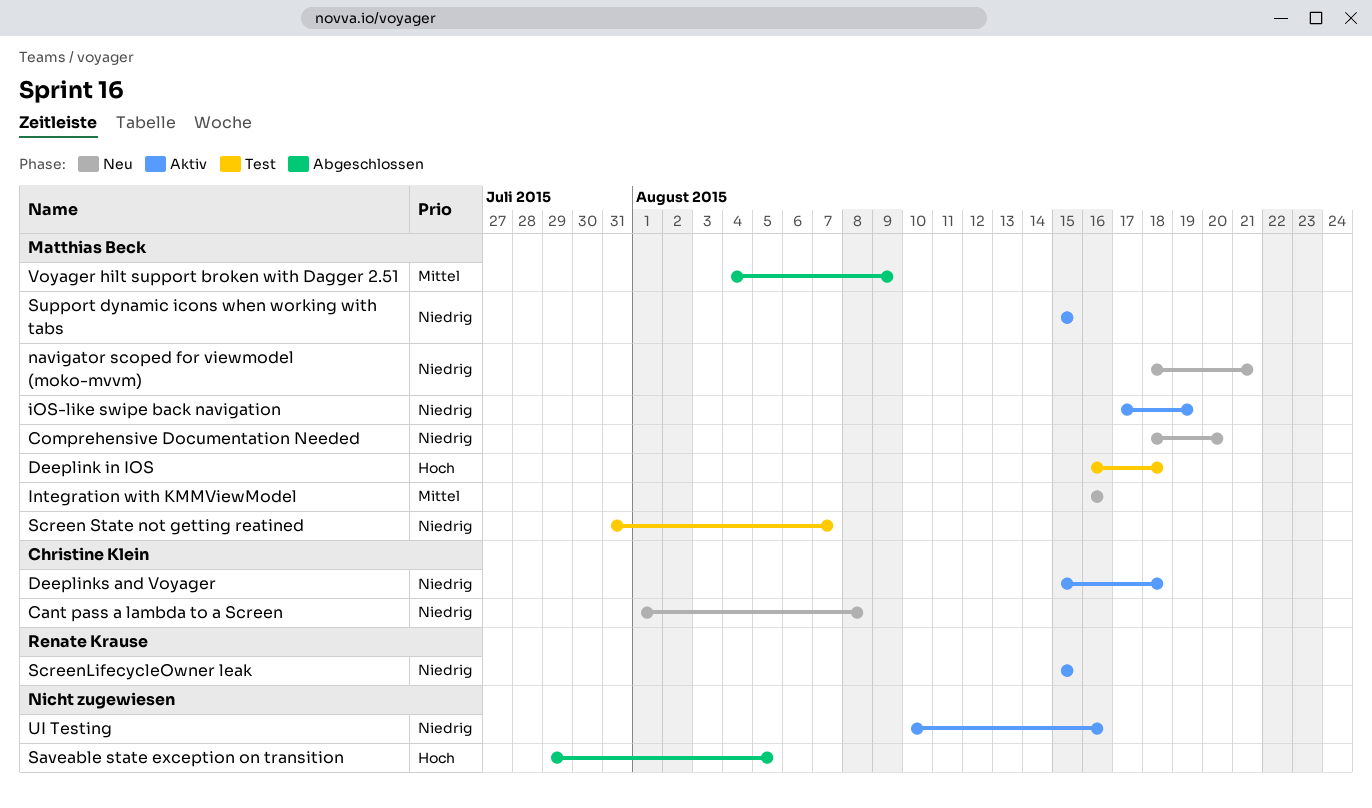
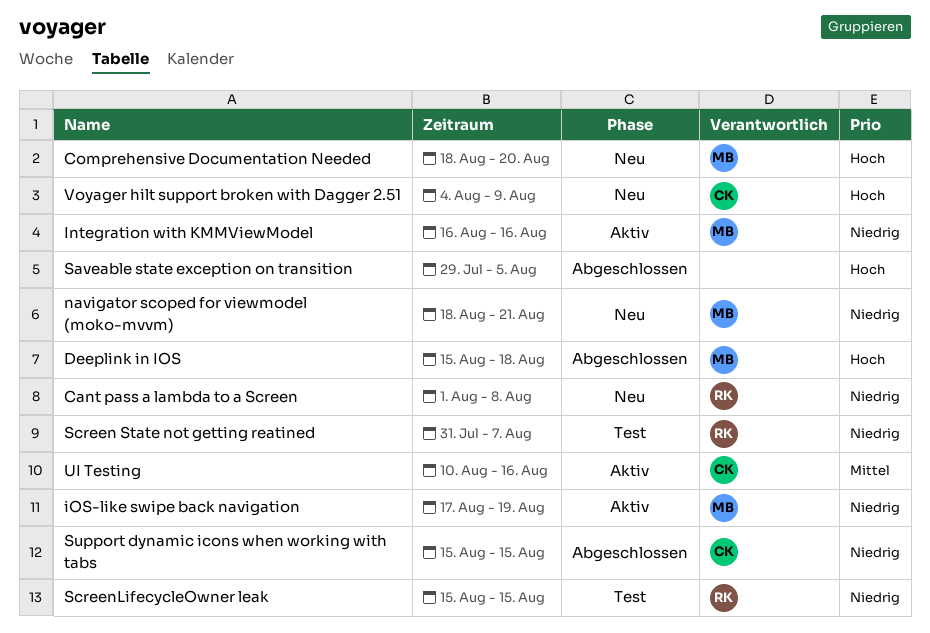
Cant pass a lambda to a Screen, owner: Christine Klein -> Renate Krause
Comprehensive Documentation Needed, priority: Niedrig -> Hoch
Deeplink in IOS, status: Test -> Abgeschlossen
Deeplink in IOS, start: Aug 16 -> Aug 15
Deeplinks and Voyager: present -> none
Integration with KMMViewModel, status: Neu -> Aktiv
Integration with KMMViewModel, priority: Mittel -> Niedrig
Screen State not getting reatined, owner: Matthias Beck -> Renate Krause
ScreenLifecycleOwner leak, status: Aktiv -> Test
Support dynamic icons when working with tabs, status: Aktiv -> Abgeschlossen
Support dynamic icons when working with tabs, owner: Matthias Beck -> Christine Klein
UI Testing, owner: none -> Christine Klein
UI Testing, priority: Niedrig -> Mittel
Voyager hilt support broken with Dagger 2.51, status: Abgeschlossen -> Neu
Voyager hilt support broken with Dagger 2.51, owner: Matthias Beck -> Christine Klein
Voyager hilt support broken with Dagger 2.51, priority: Mittel -> Hoch

